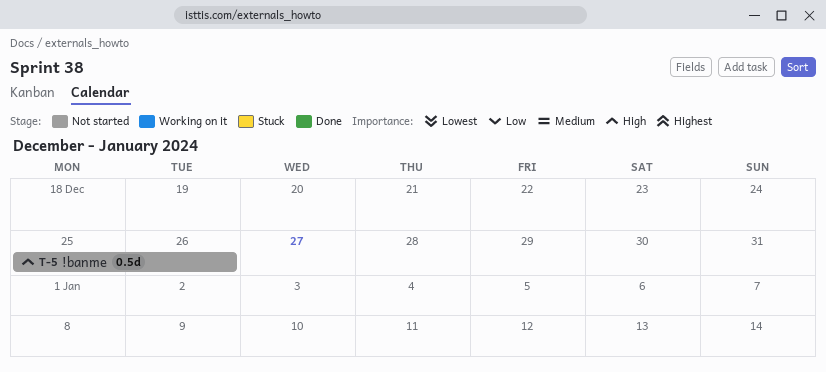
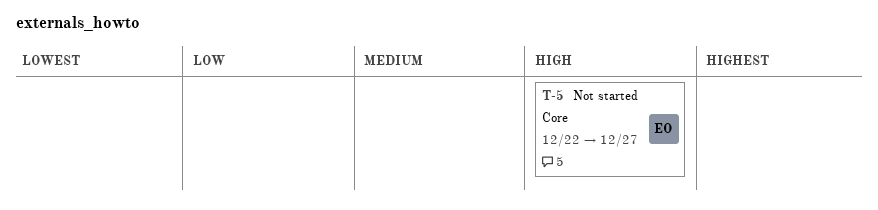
T-5, start: Dec 25 -> Dec 22
T-5, due: Dec 26 -> Dec 27

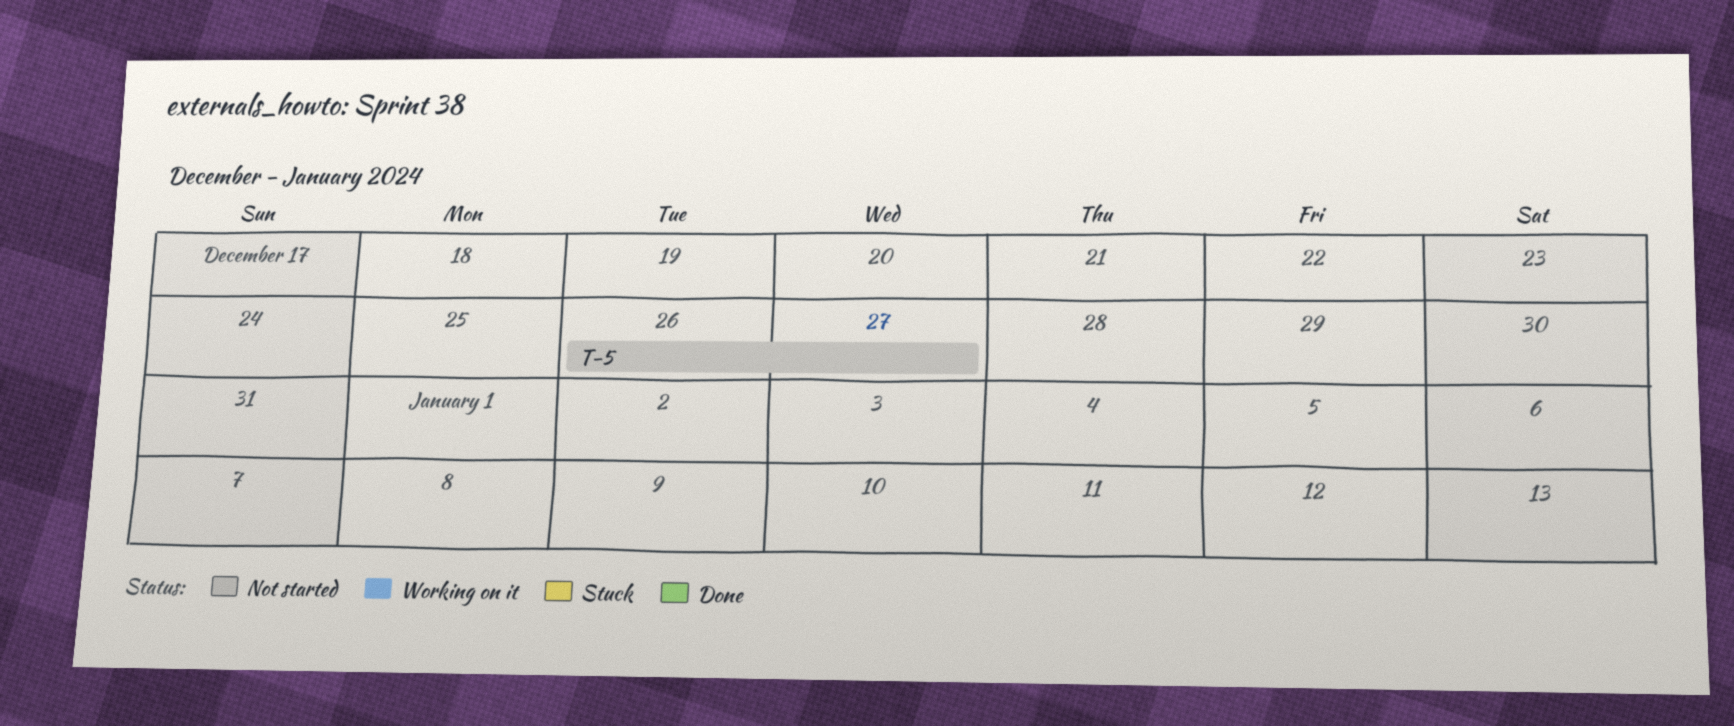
T-5, start: Dec 22 -> Dec 26

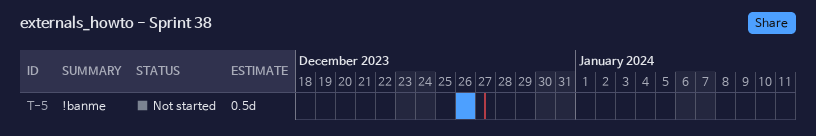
T-5, due: Dec 27 -> Dec 26

